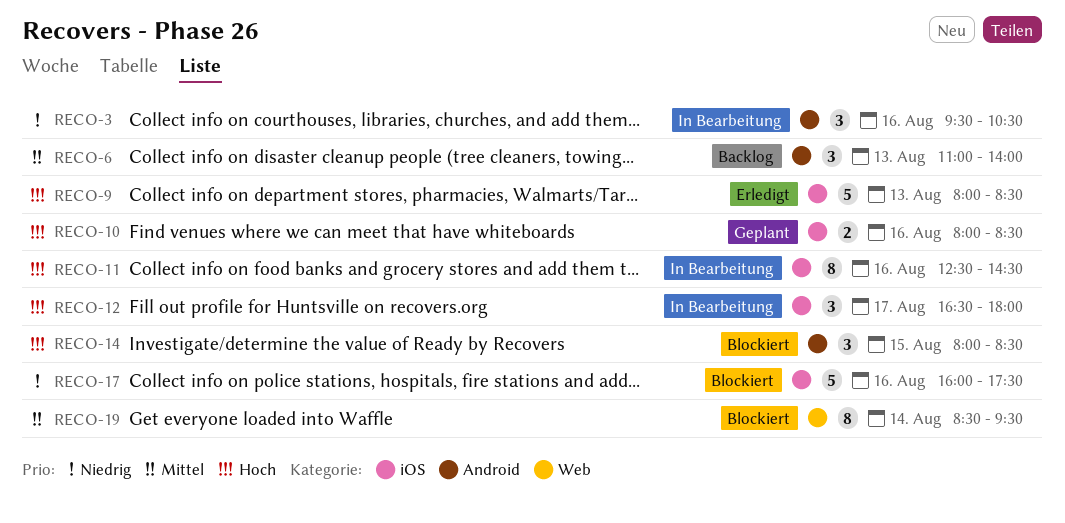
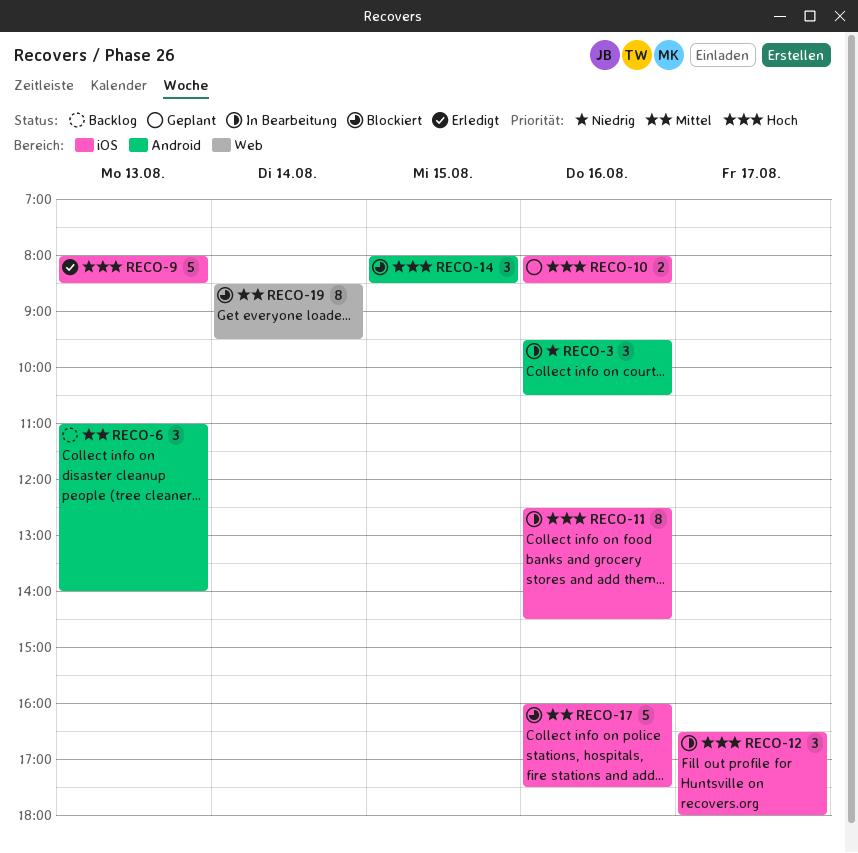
RECO-17, priority: Niedrig -> Mittel

